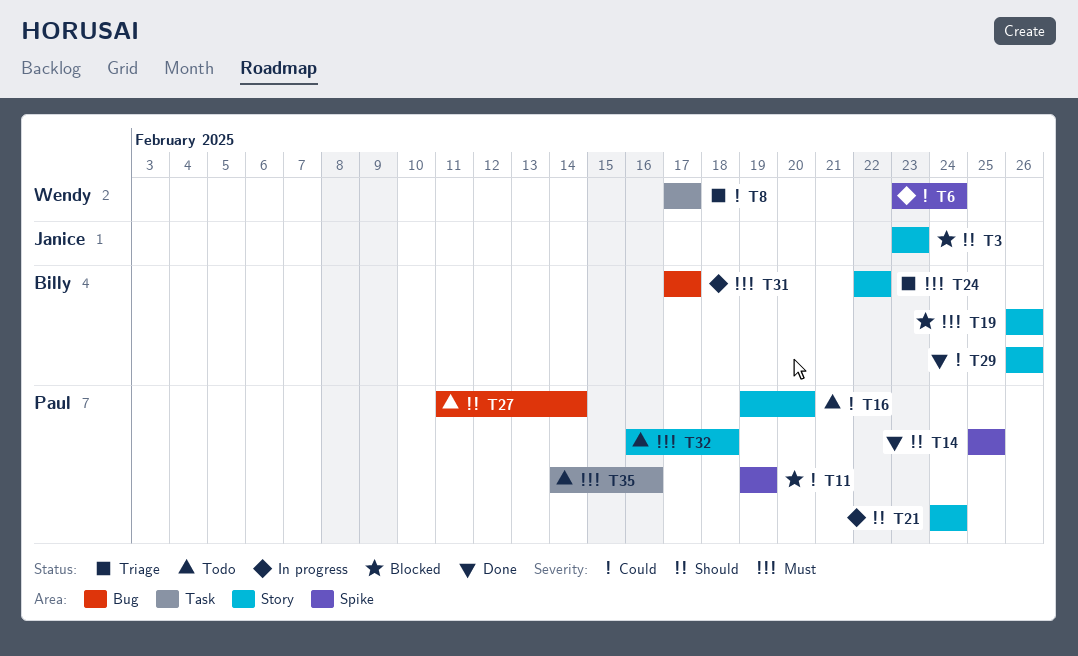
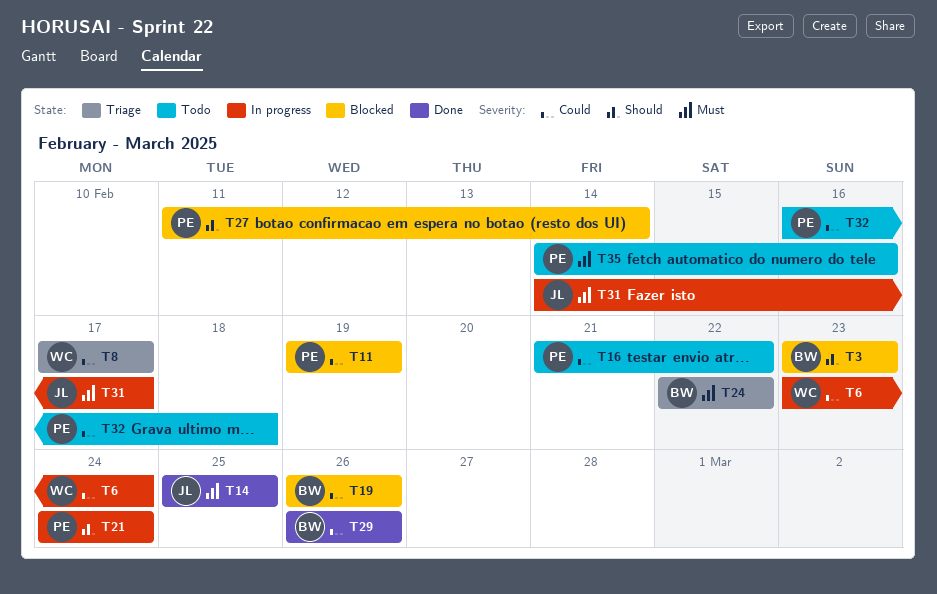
T3, owner: Janice -> Billy
T14, owner: Paul -> Janice
T14, priority: Should -> Must
T16, start: Feb 19 -> Feb 21
T16, due: Feb 20 -> Feb 22
T19, priority: Must -> Could
T27, status: Todo -> Blocked
T31, owner: Billy -> Janice
T31, start: Feb 17 -> Feb 14
T32, priority: Must -> Could

